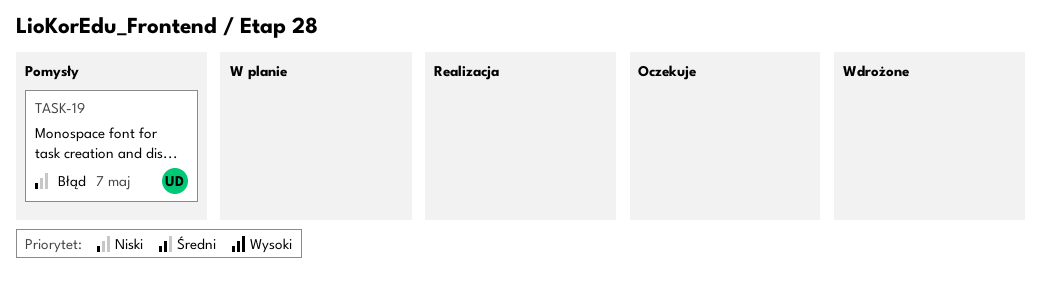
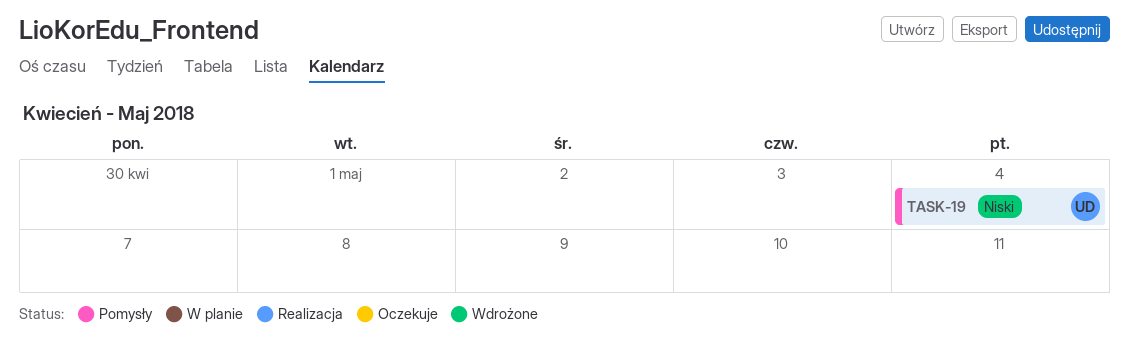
TASK-19, due: May 7 -> May 4

